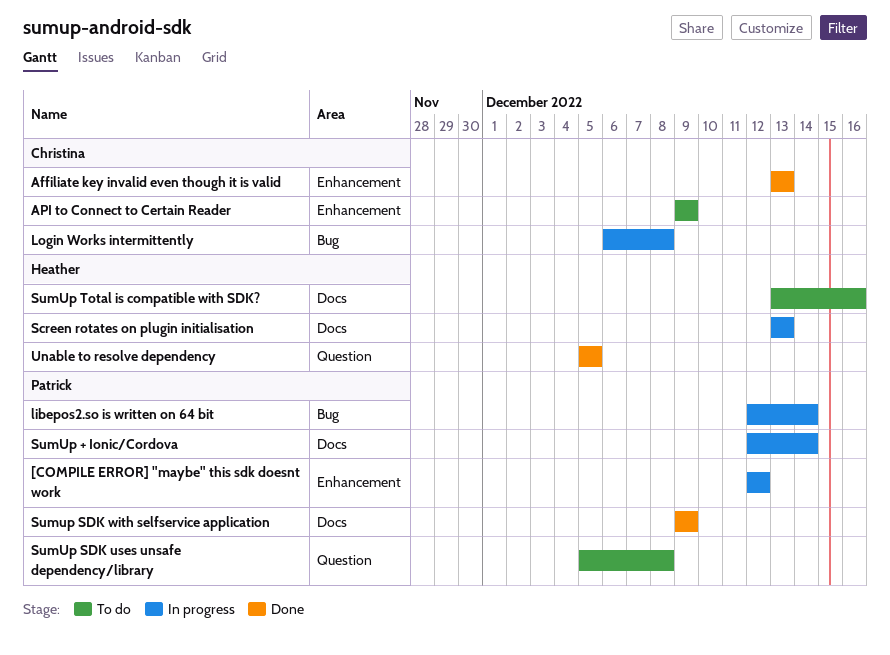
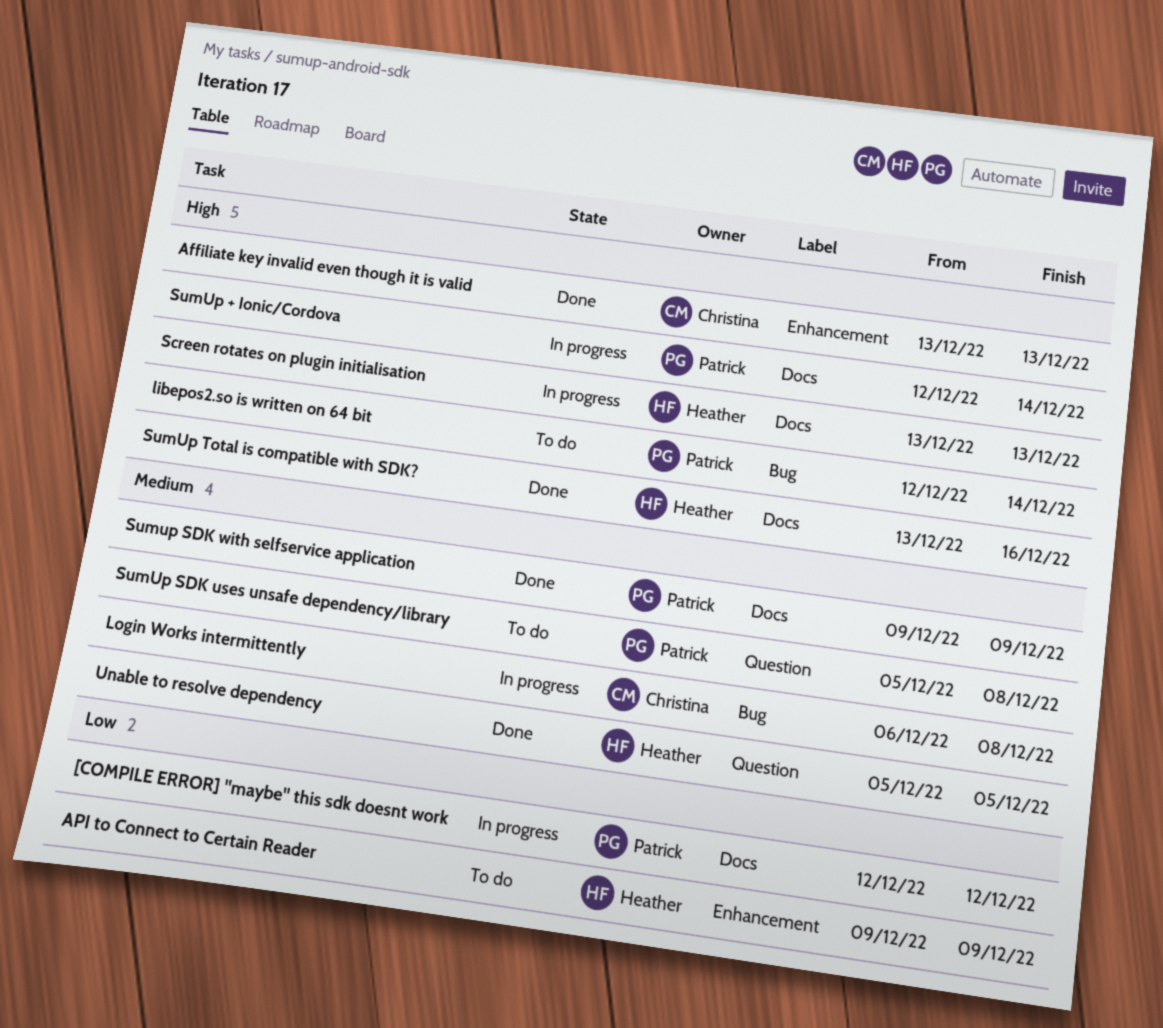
[COMPILE ERROR] "maybe" this sdk doesnt work, label: Enhancement -> Docs
API to Connect to Certain Reader, owner: Christina -> Heather
libepos2.so is written on 64 bit, status: In progress -> To do
SumUp Total is compatible with SDK?, status: To do -> Done

